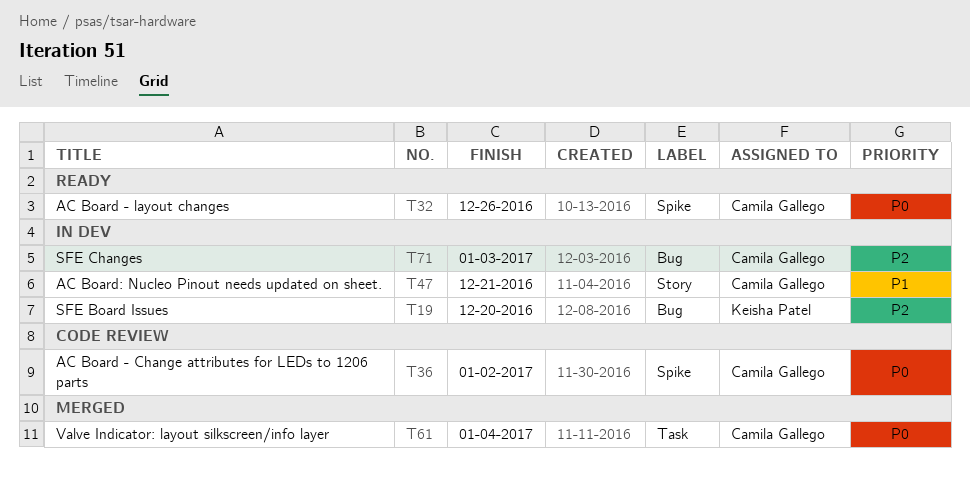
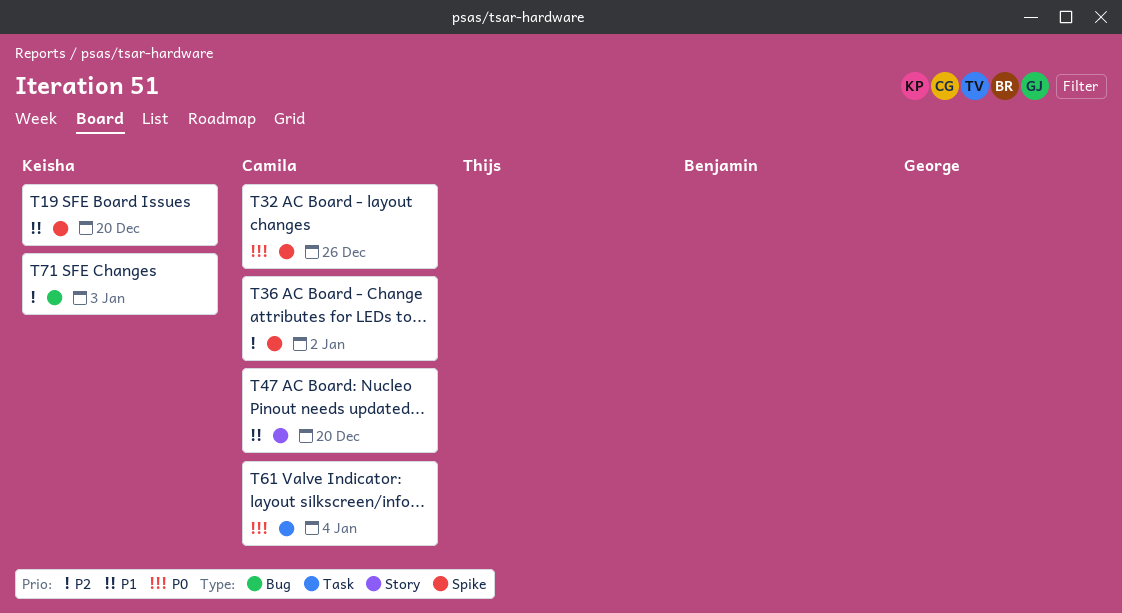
T19, priority: P2 -> P1
T19, label: Bug -> Spike
T36, priority: P0 -> P2
T47, due: Dec 21 -> Dec 20
T71, owner: Camila Gallego -> Keisha Patel

